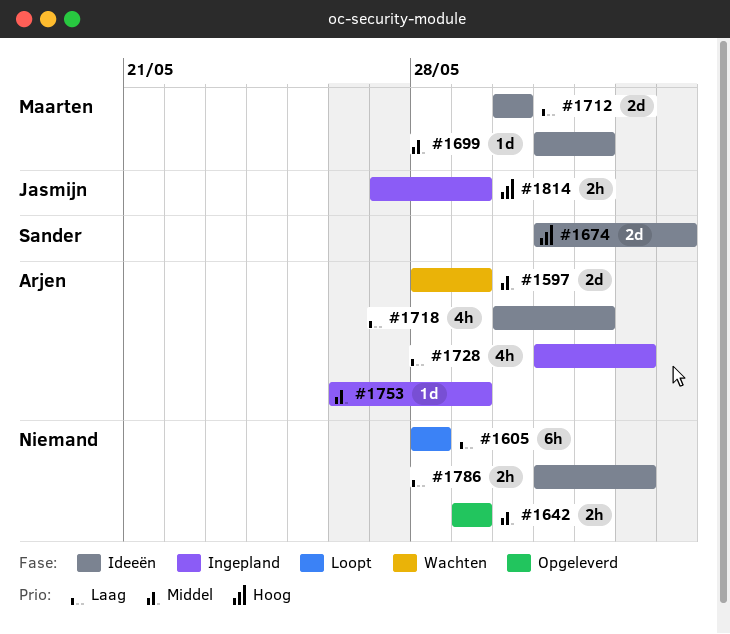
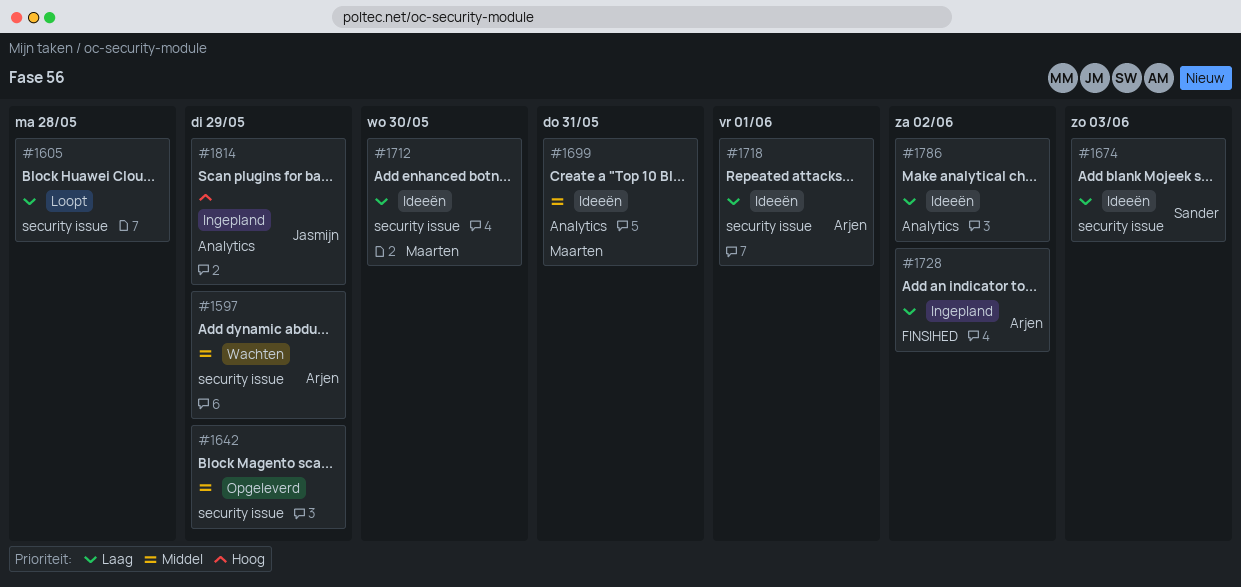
#1674, priority: Hoog -> Laag
#1699, due: Jun 1 -> May 31
#1753: present -> none

